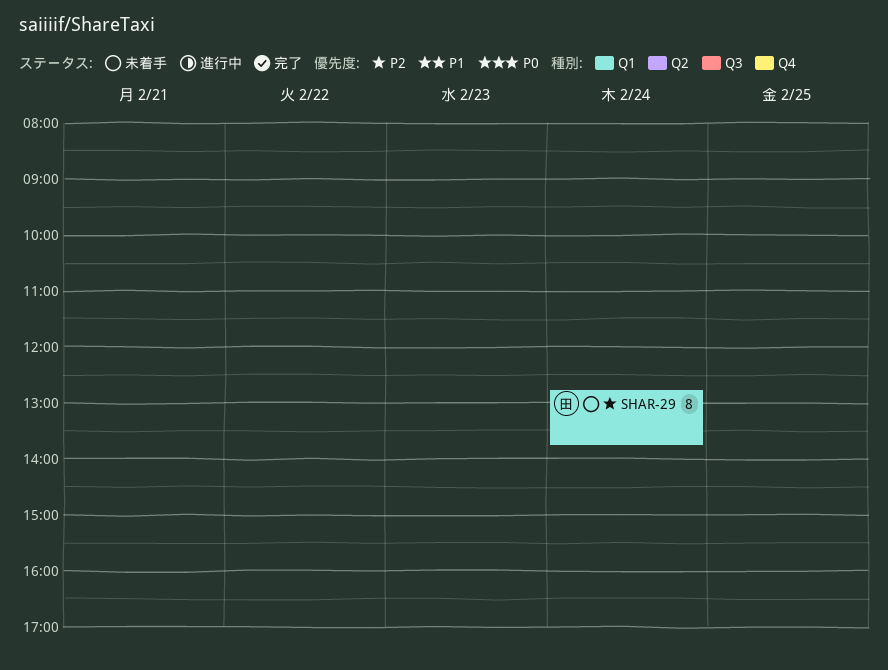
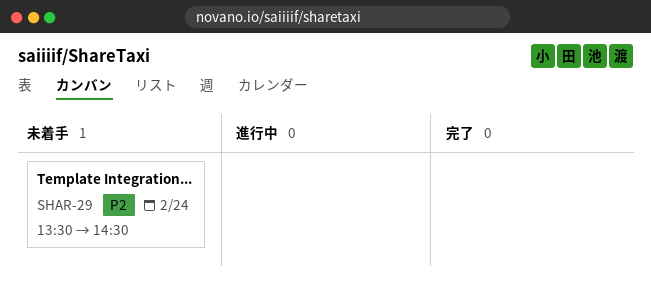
SHAR-29, begins: 12:45 -> 13:30
SHAR-29, ends: 13:45 -> 14:30

